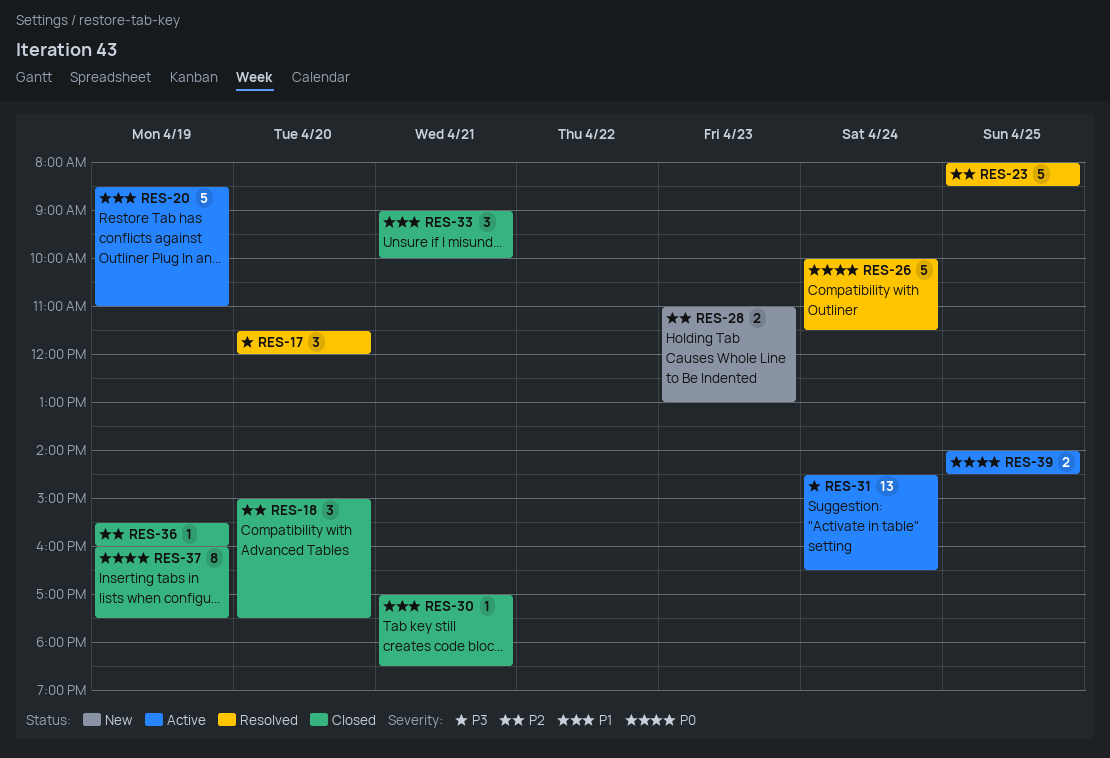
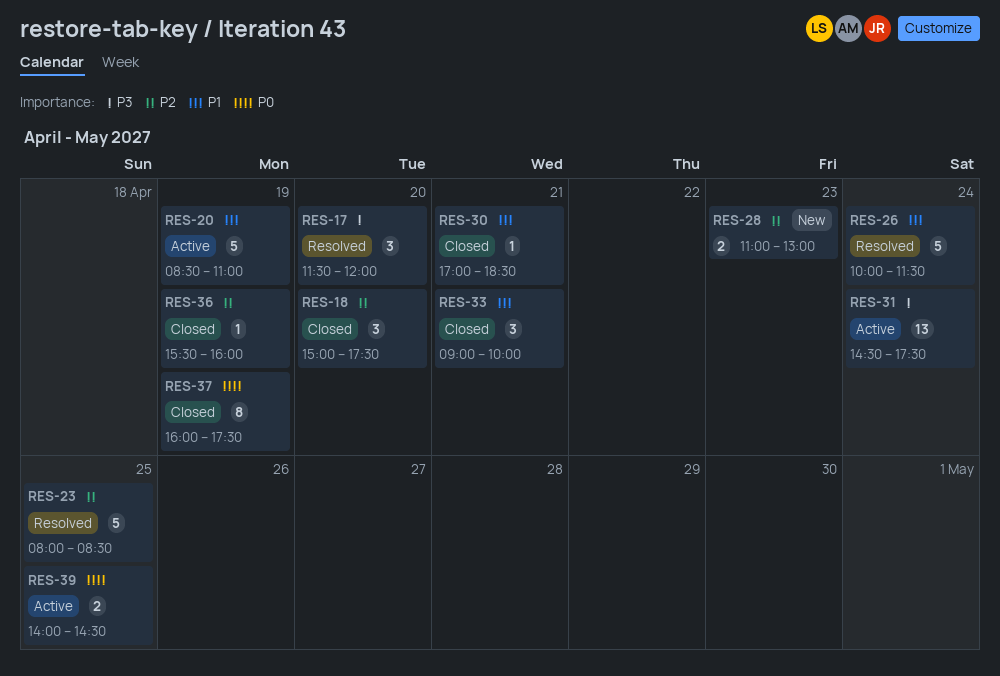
RES-26, priority: P0 -> P1
RES-31, ends: 16:30 -> 17:30

